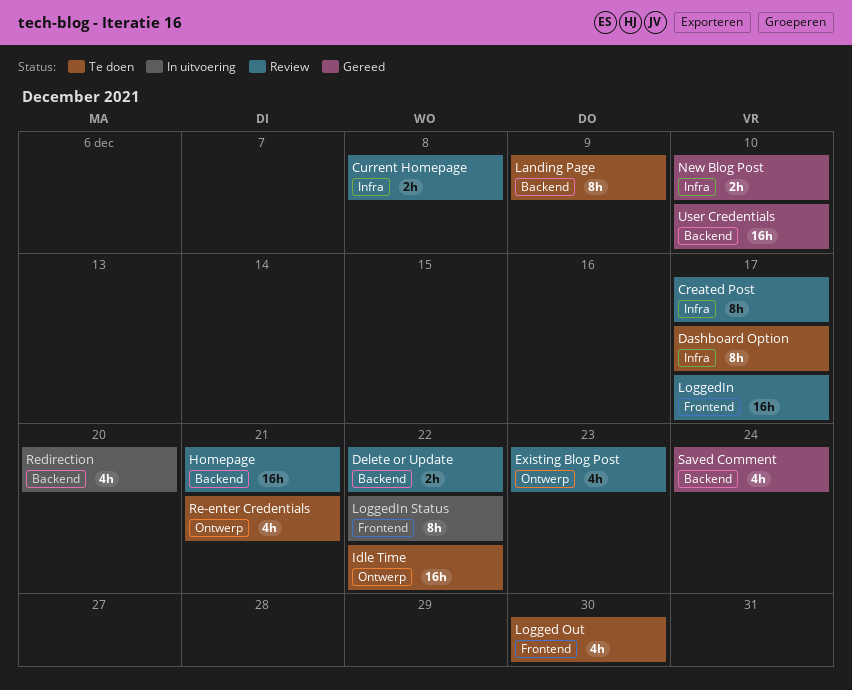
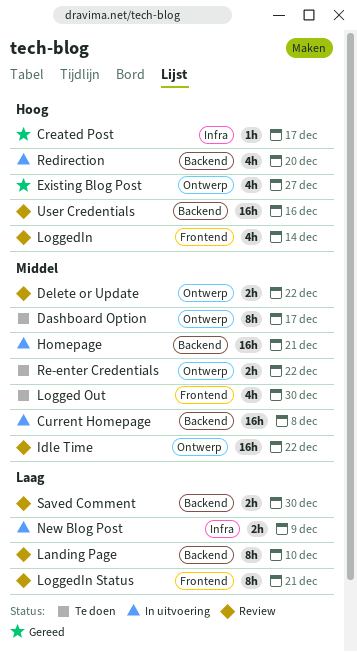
Created Post, status: Review -> Gereed
Created Post, estimate: 8h -> 1h
Current Homepage, status: Review -> In uitvoering
Current Homepage, label: Infra -> Backend
Current Homepage, estimate: 2h -> 16h
Dashboard Option, label: Infra -> Ontwerp
Delete or Update, label: Backend -> Ontwerp
Existing Blog Post, status: Review -> Gereed
Existing Blog Post, due: Dec 23 -> Dec 27
Homepage, status: Review -> In uitvoering
Idle Time, status: Te doen -> Review
Landing Page, status: Te doen -> Review
Landing Page, due: Dec 9 -> Dec 10
LoggedIn, estimate: 16h -> 4h
LoggedIn, due: Dec 17 -> Dec 14
LoggedIn Status, status: In uitvoering -> Review
LoggedIn Status, due: Dec 22 -> Dec 21
New Blog Post, status: Gereed -> In uitvoering
New Blog Post, due: Dec 10 -> Dec 9
Re-enter Credentials, estimate: 4h -> 2h
Re-enter Credentials, due: Dec 21 -> Dec 22
Saved Comment, status: Gereed -> Review
Saved Comment, estimate: 4h -> 2h
Saved Comment, due: Dec 24 -> Dec 30
User Credentials, status: Gereed -> Review
User Credentials, due: Dec 10 -> Dec 16

